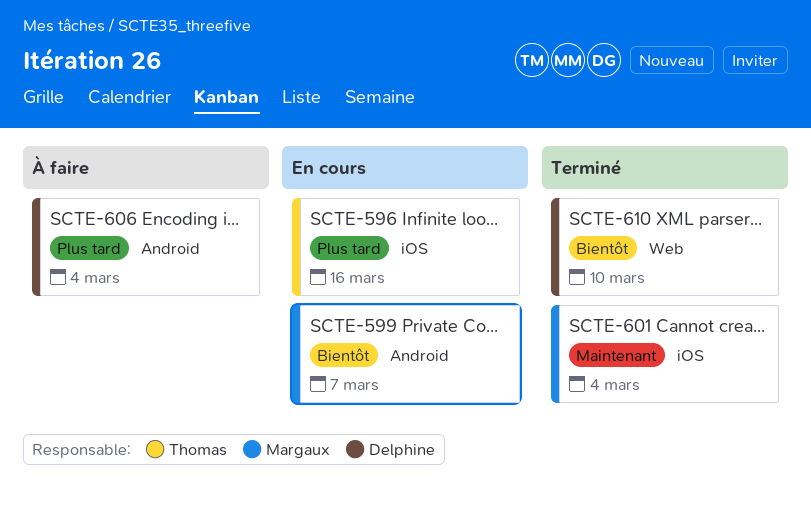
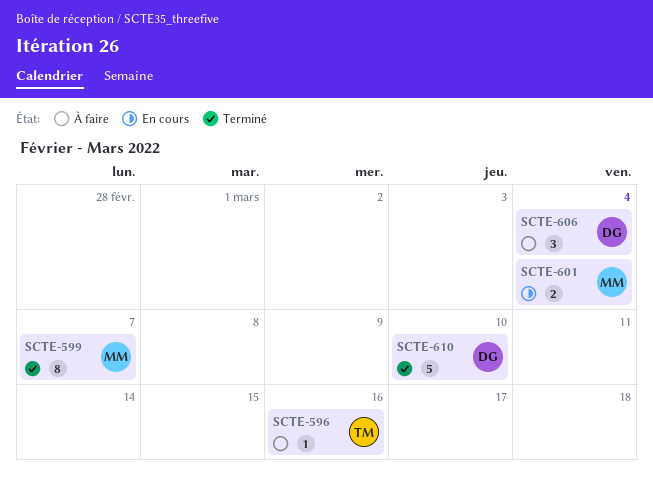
SCTE-596, status: En cours -> À faire
SCTE-599, status: En cours -> Terminé
SCTE-601, status: Terminé -> En cours

